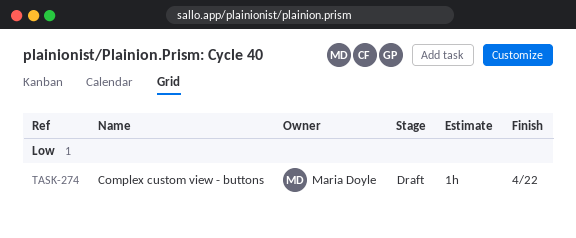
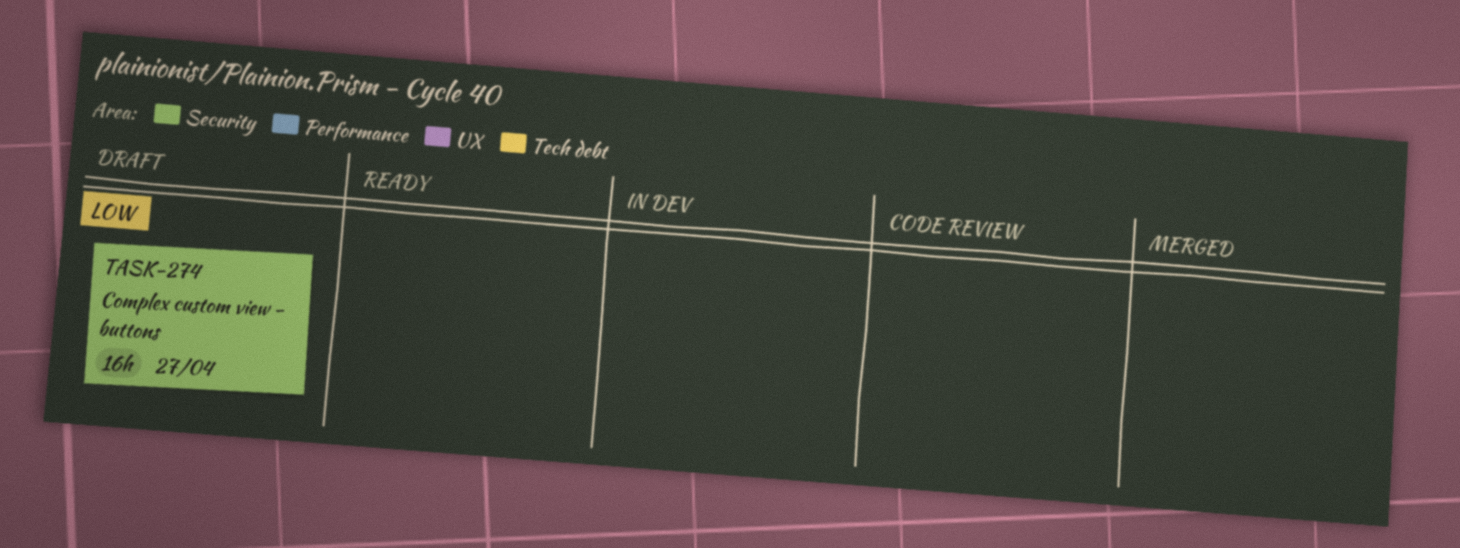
TASK-274, estimate: 1h -> 16h
TASK-274, due: Apr 22 -> Apr 27

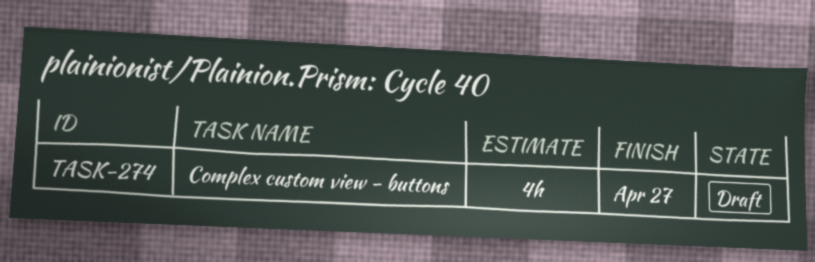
TASK-274, estimate: 16h -> 4h

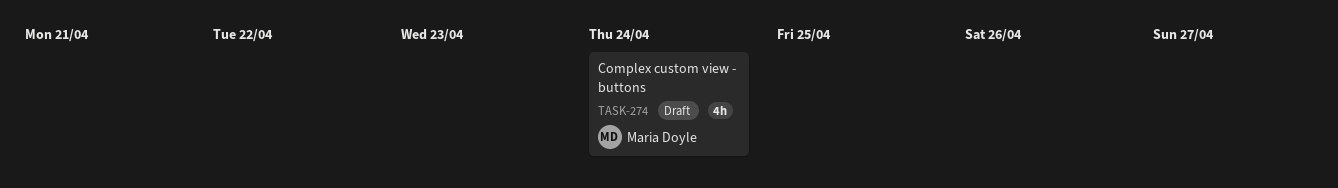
TASK-274, due: Apr 27 -> Apr 24

